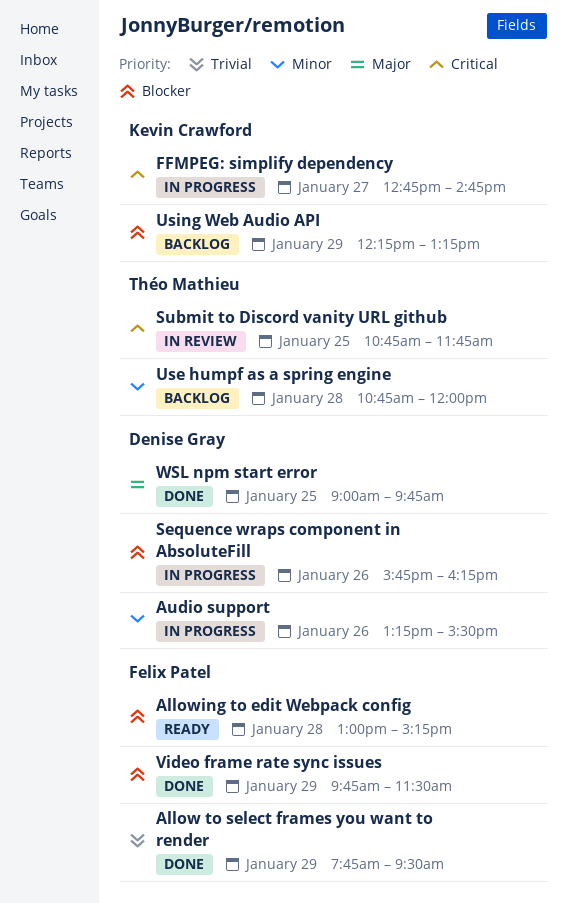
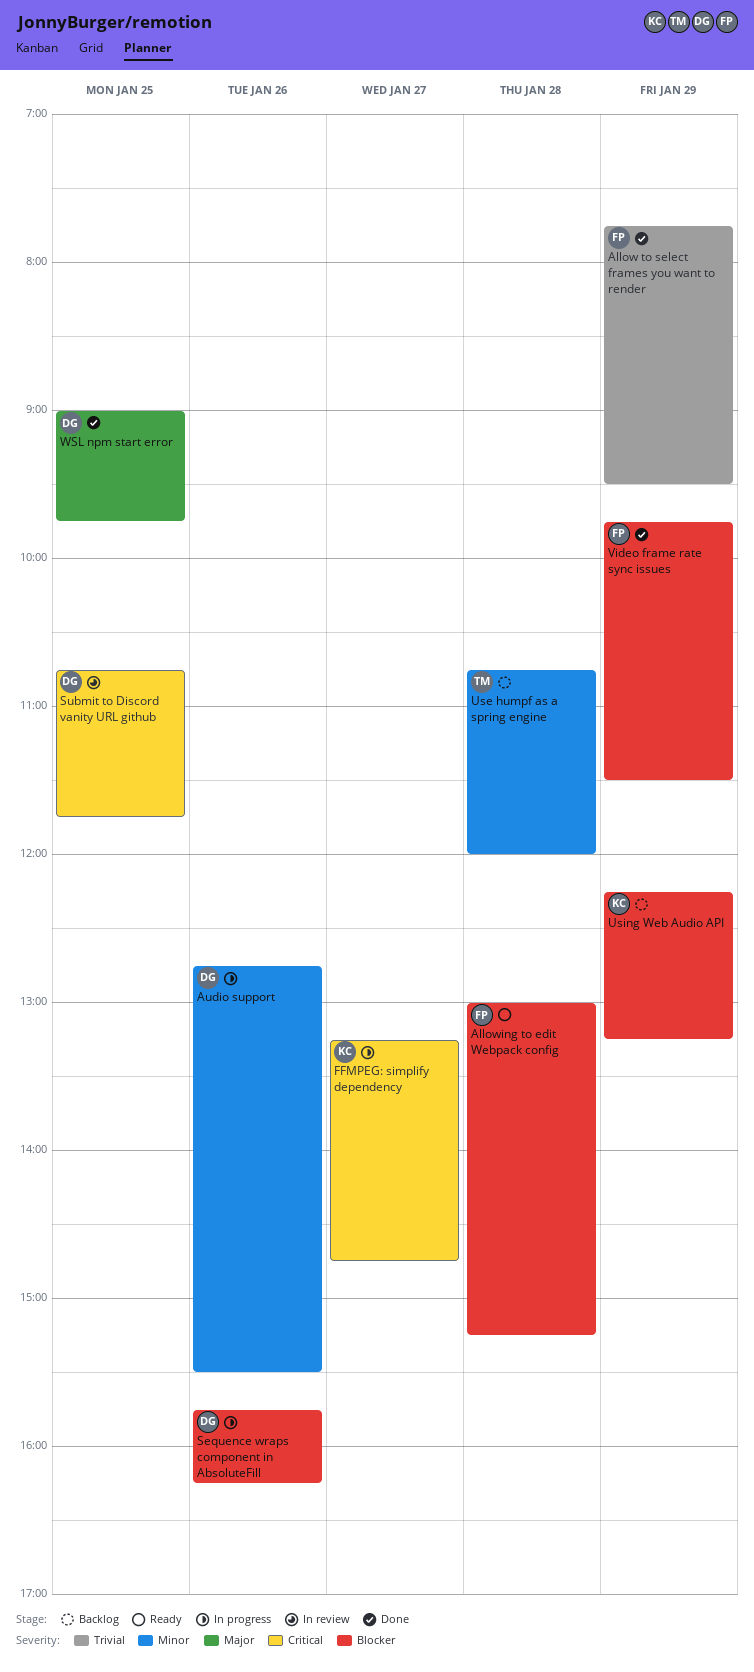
Audio support, begins: 13:15 -> 12:45
FFMPEG: simplify dependency, begins: 12:45 -> 13:15
Submit to Discord vanity URL github, owner: Théo Mathieu -> Denise Gray

